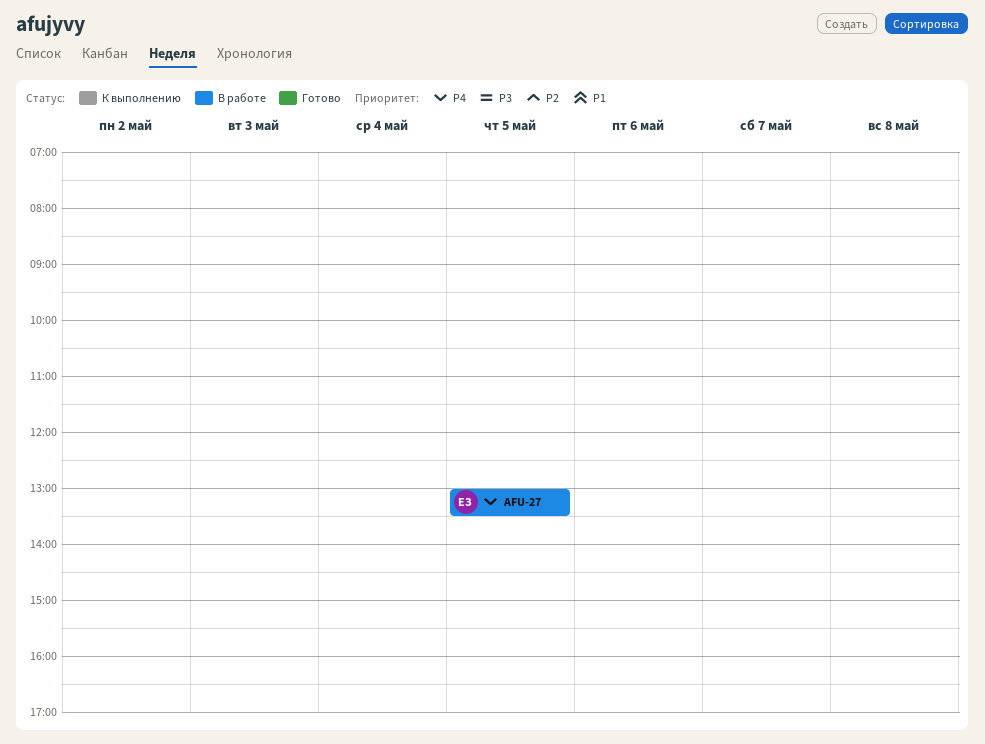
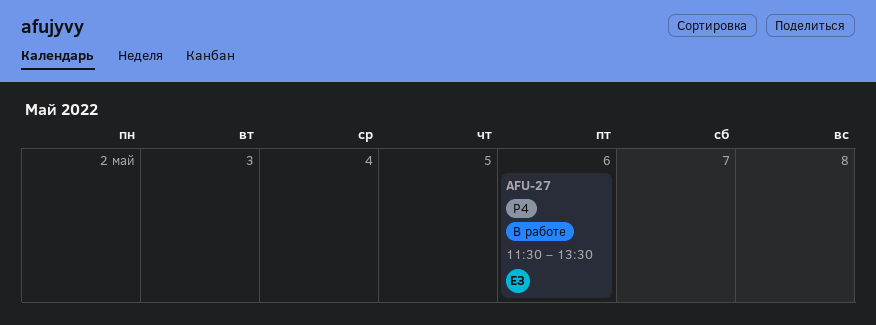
AFU-27, day: May 5 -> May 6
AFU-27, begins: 13:00 -> 11:30

